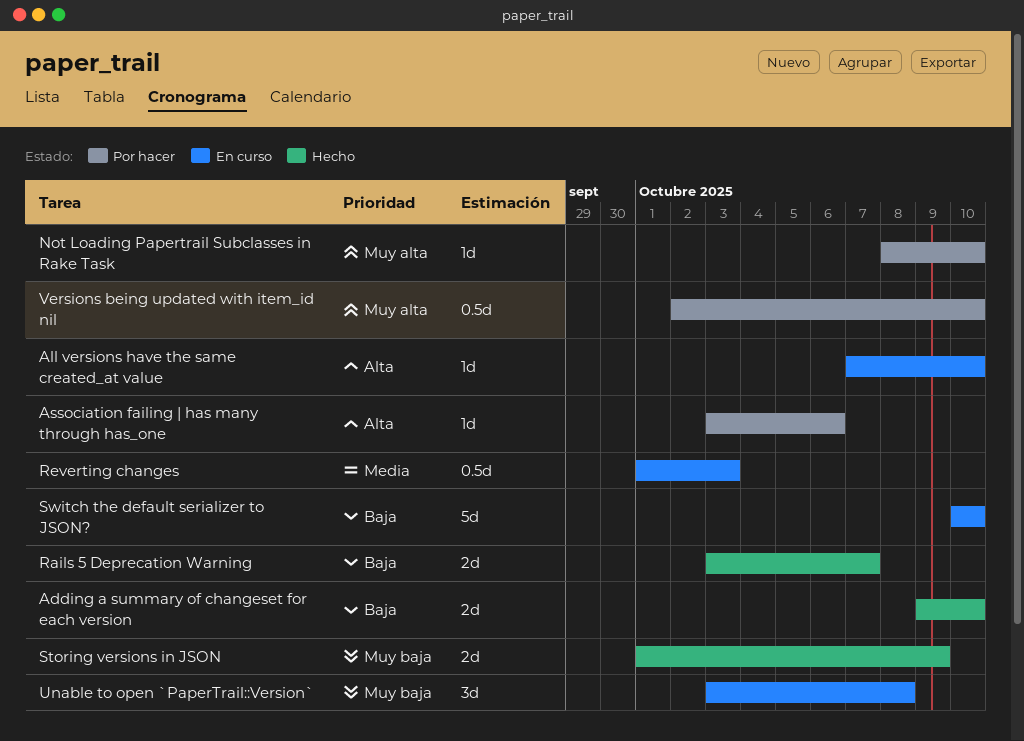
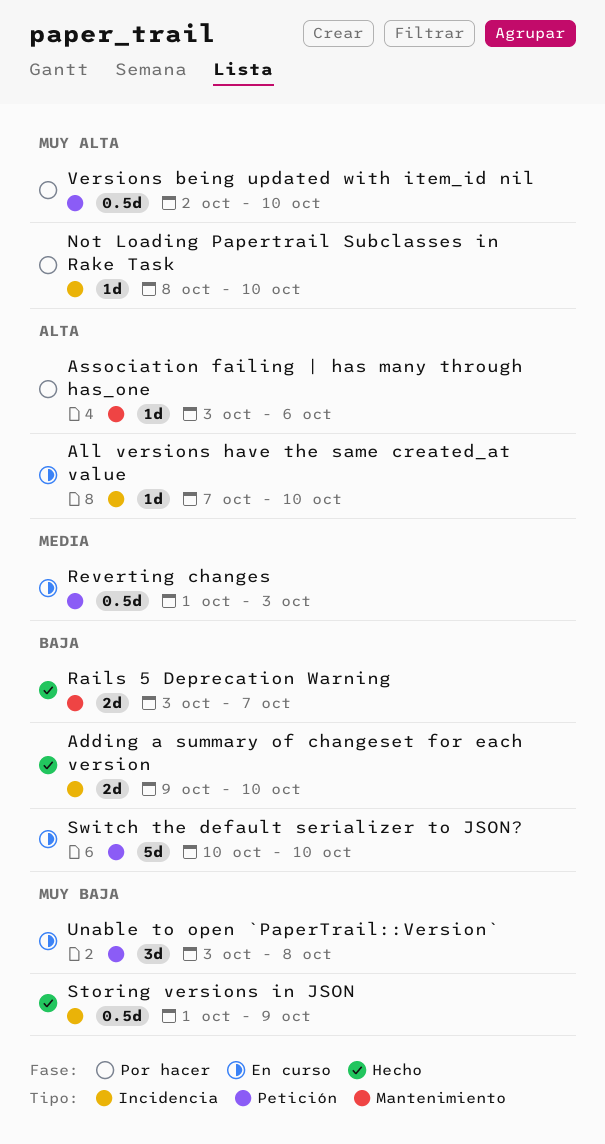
Storing versions in JSON, estimate: 2d -> 0.5d

